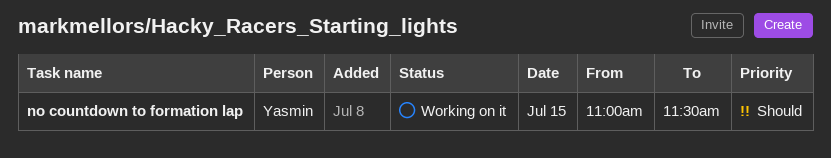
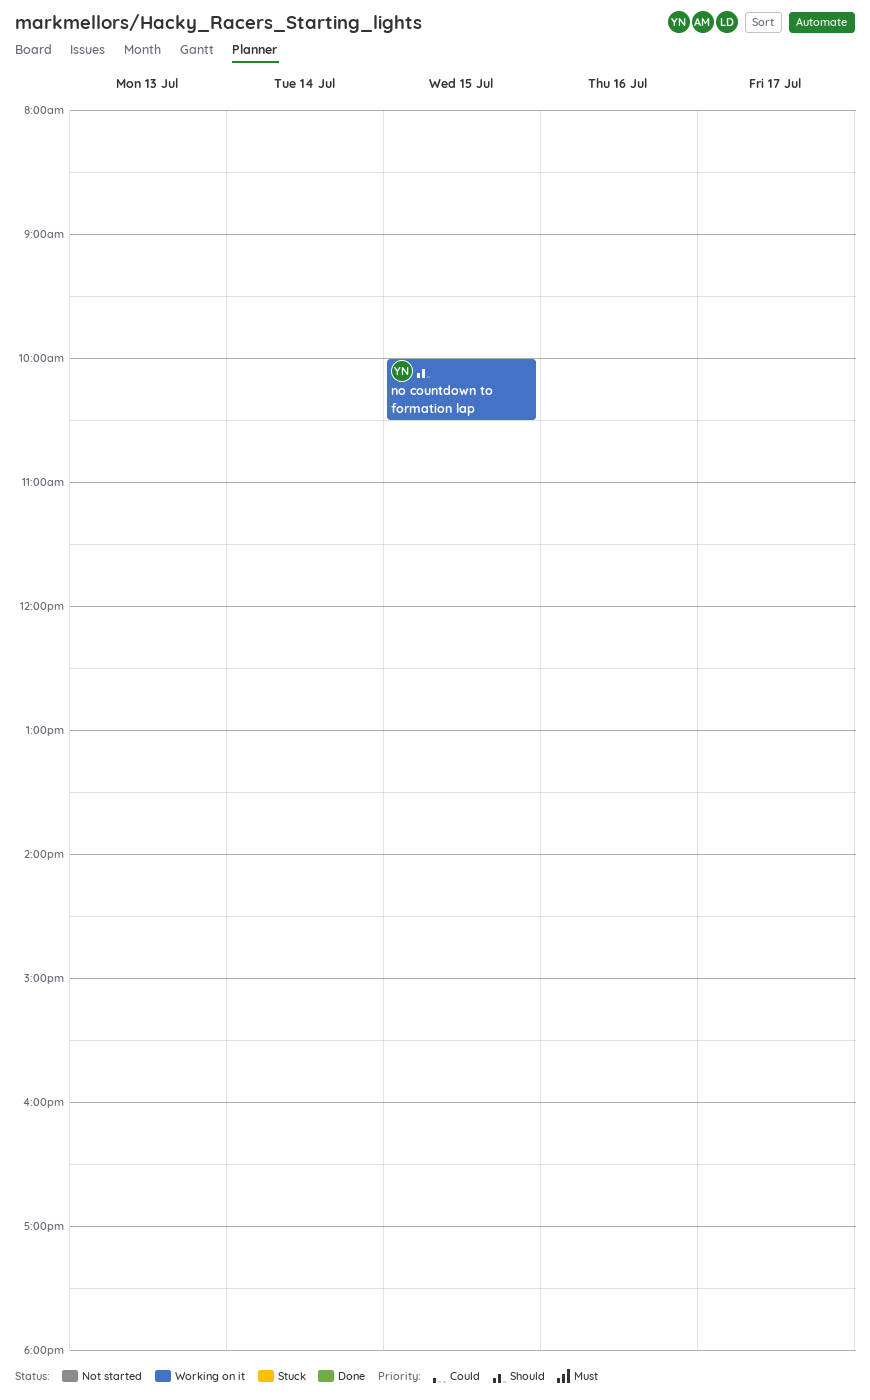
no countdown to formation lap, begins: 11:00 -> 10:00
no countdown to formation lap, ends: 11:30 -> 10:30

